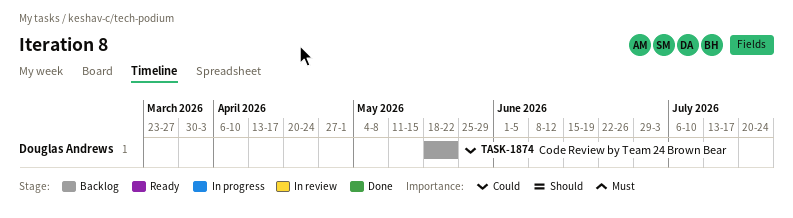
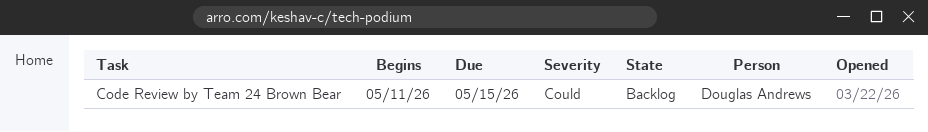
Code Review by Team 24 Brown Bear, start: May 18 -> May 11
Code Review by Team 24 Brown Bear, due: May 22 -> May 15

